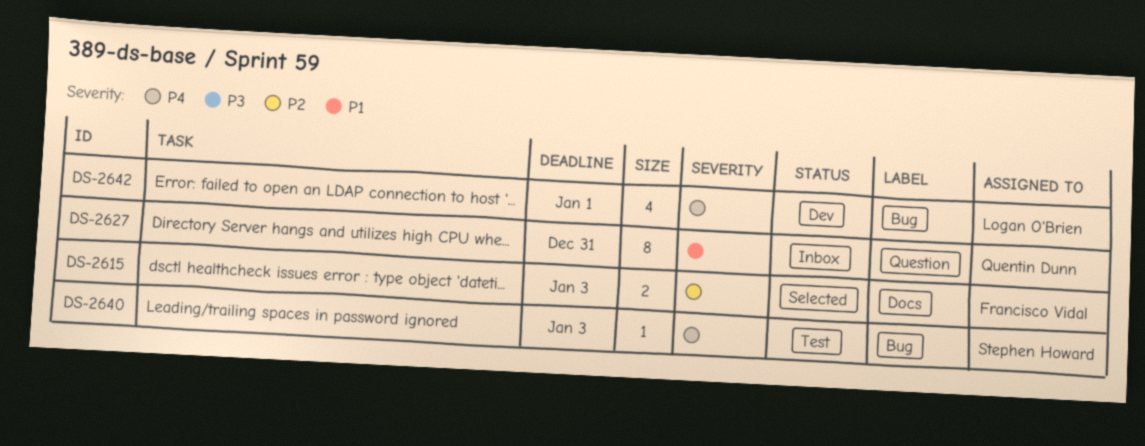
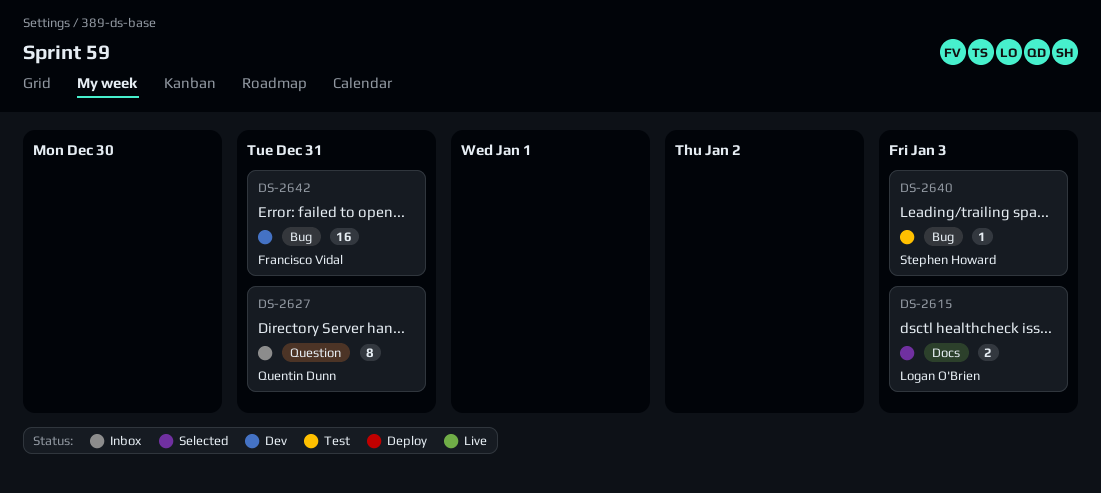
DS-2615, owner: Francisco Vidal -> Logan O'Brien
DS-2642, owner: Logan O'Brien -> Francisco Vidal
DS-2642, estimate: 4 -> 16
DS-2642, due: Jan 1 -> Dec 31

